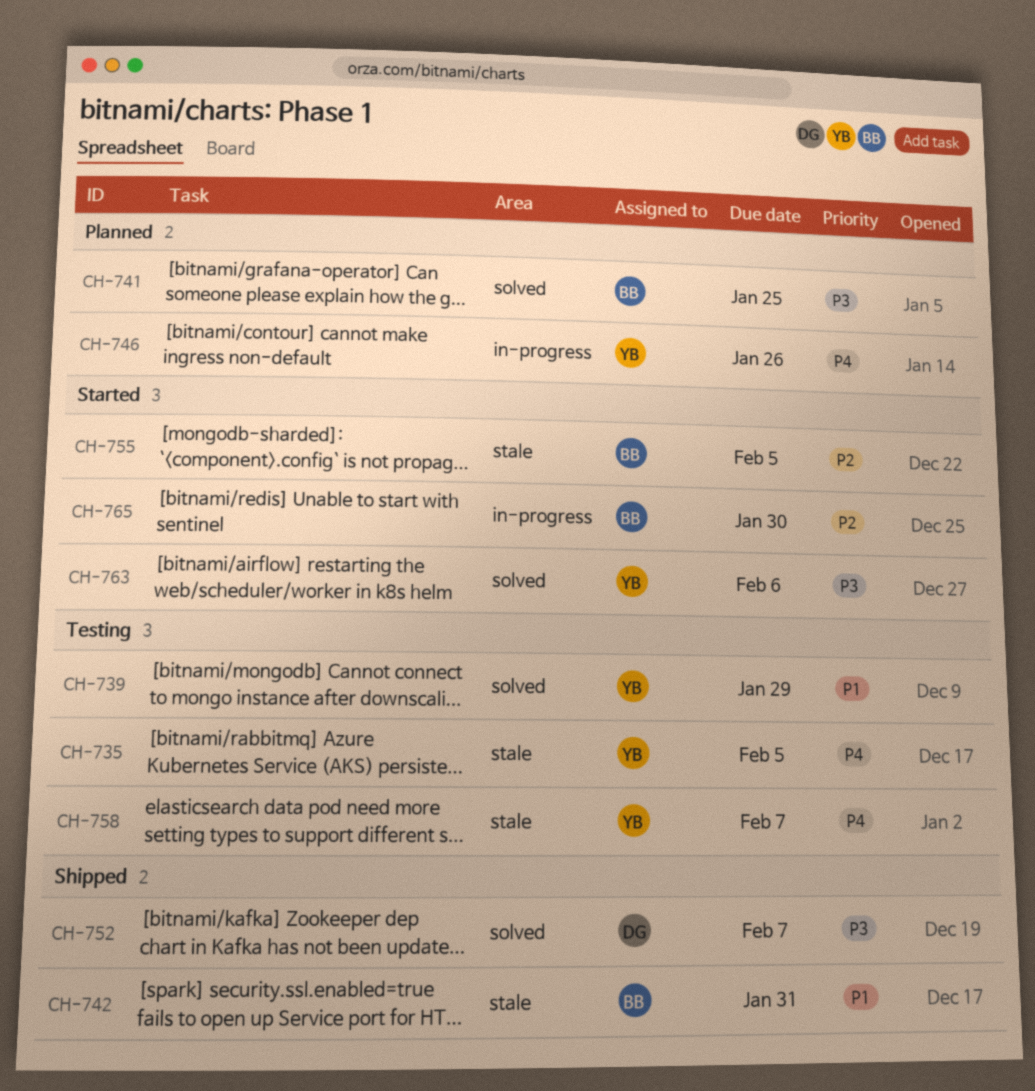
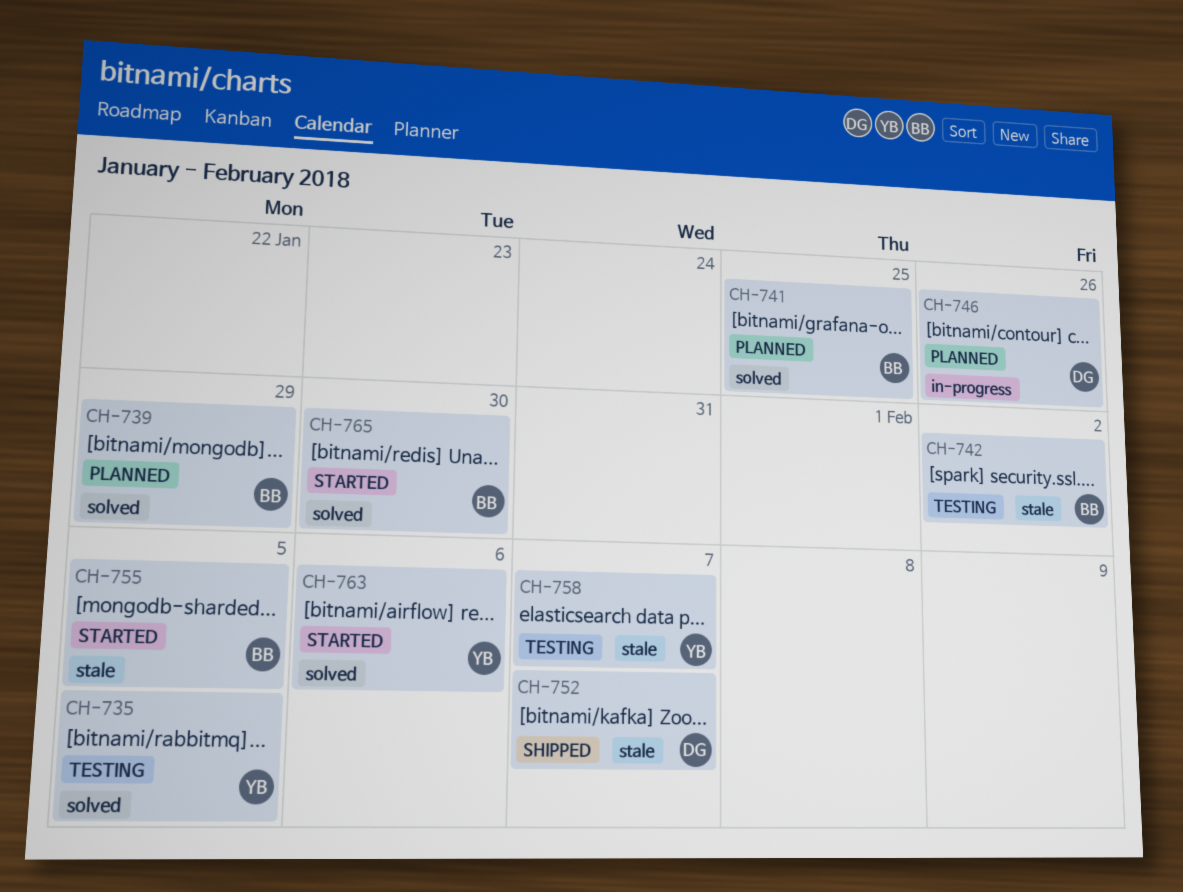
CH-735, label: stale -> solved
CH-739, status: Testing -> Planned
CH-739, owner: YB -> BB
CH-742, status: Shipped -> Testing
CH-742, due: Jan 31 -> Feb 2
CH-746, owner: YB -> DG
CH-752, label: solved -> stale
CH-765, label: in-progress -> solved

